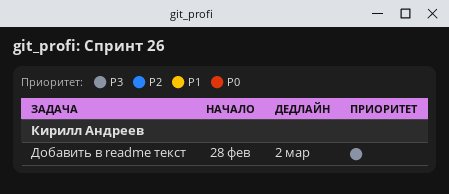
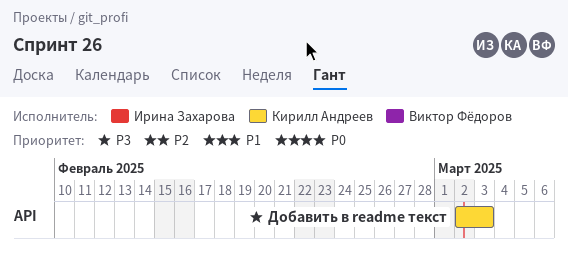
Добавить в readme текст, start: Feb 28 -> Mar 2
Добавить в readme текст, due: Mar 2 -> Mar 3

